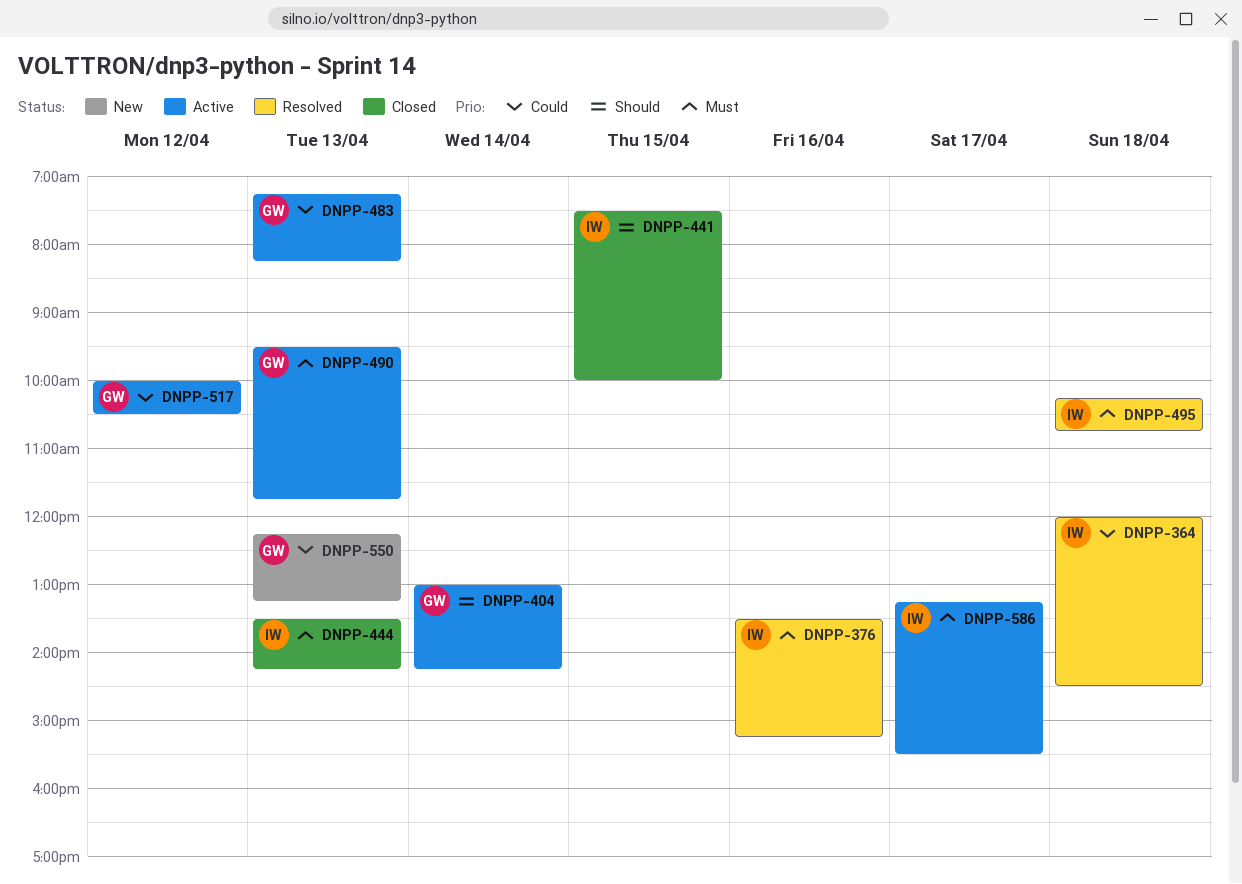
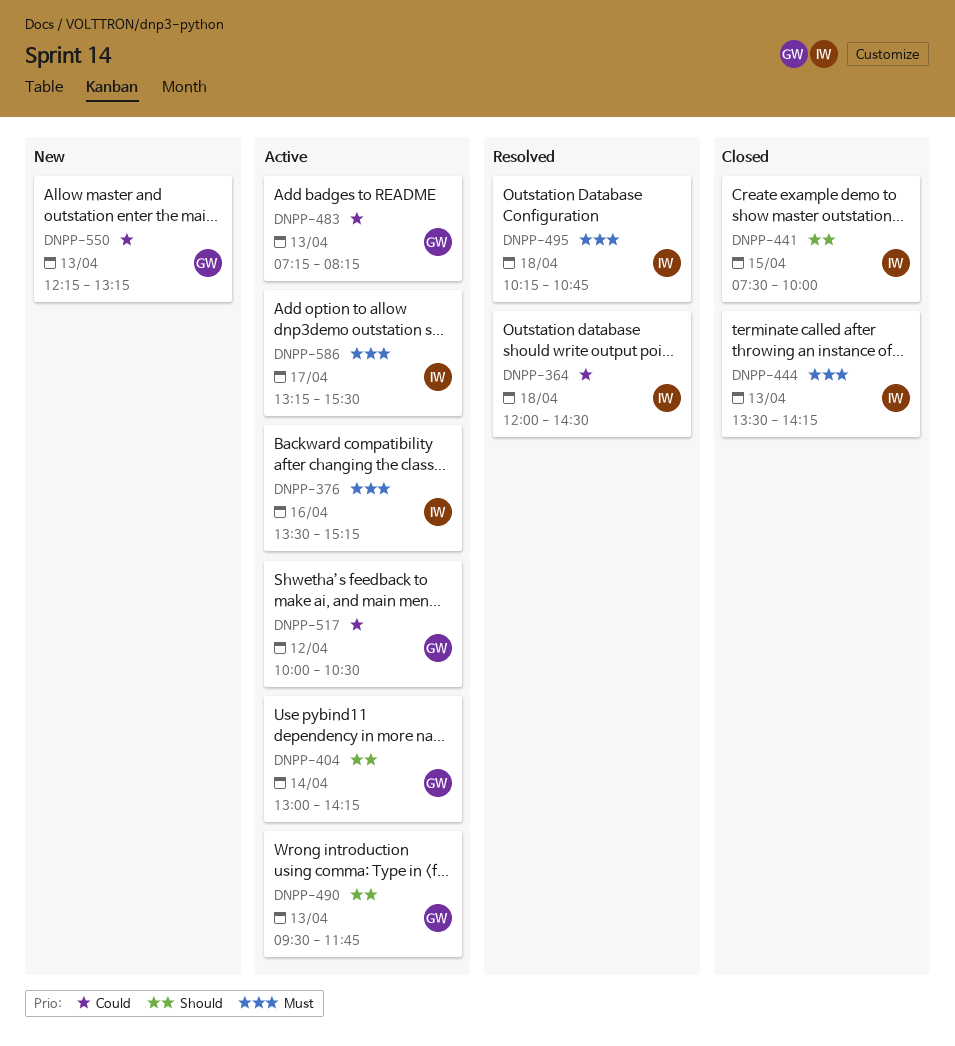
DNPP-376, status: Resolved -> Active
DNPP-490, priority: Must -> Should

